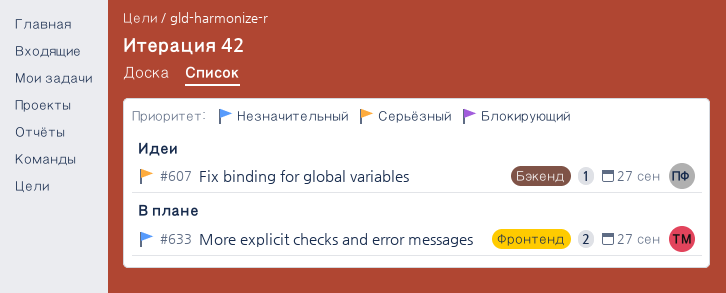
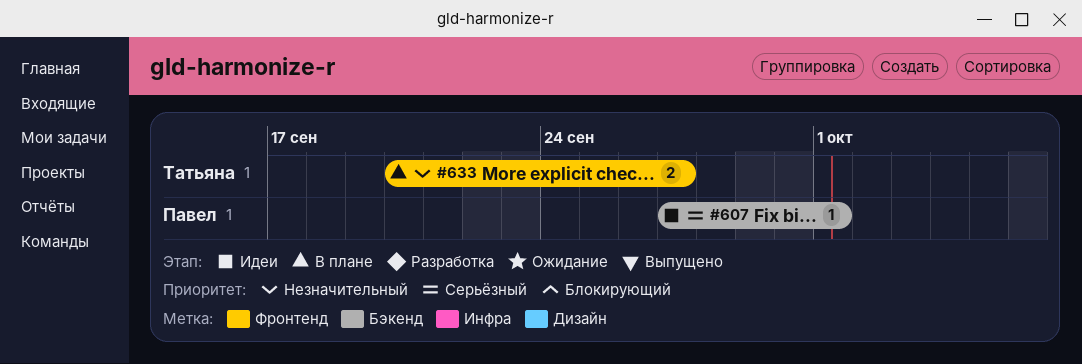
#607, due: Sep 27 -> Oct 1

